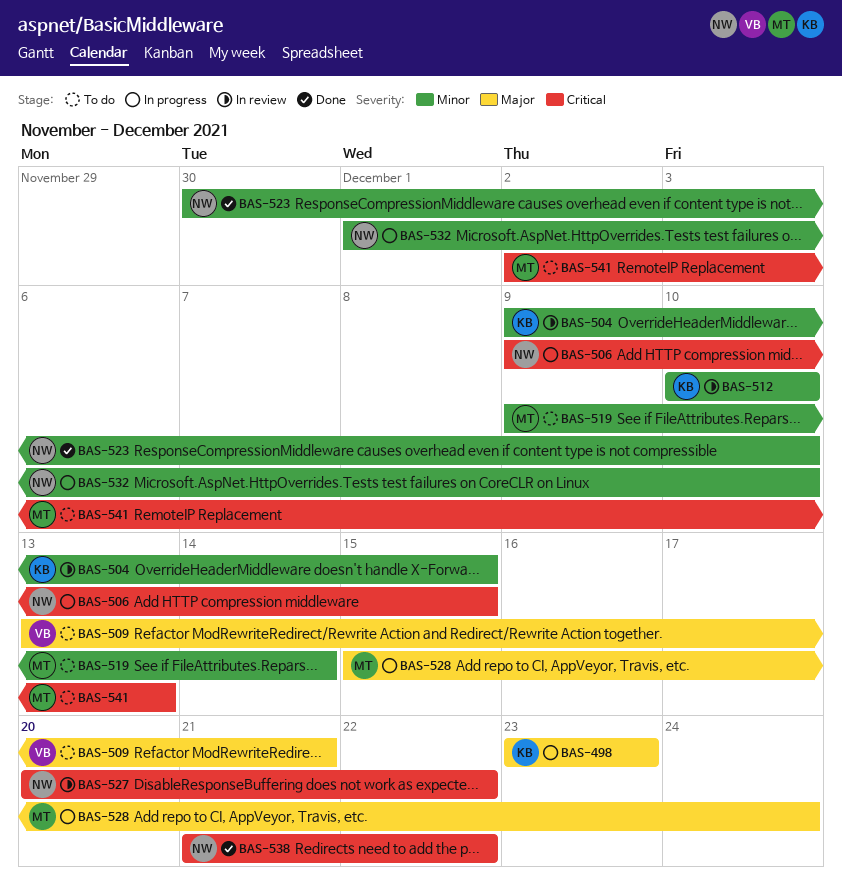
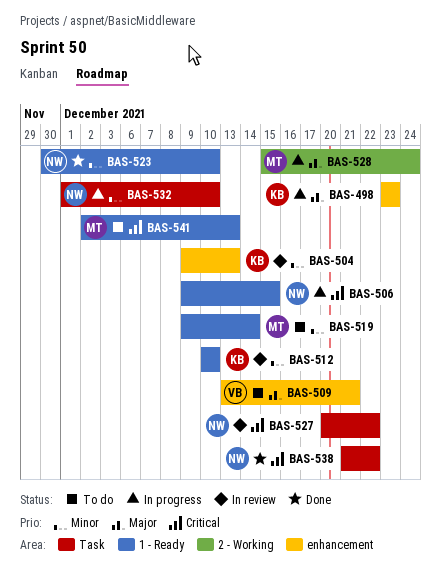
BAS-504, due: Dec 15 -> Dec 13

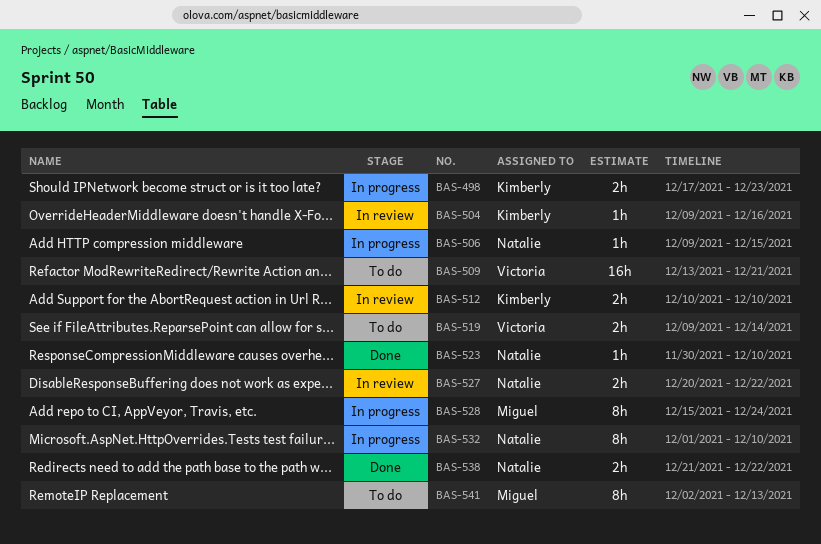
BAS-498, start: Dec 23 -> Dec 17
BAS-504, due: Dec 13 -> Dec 16
BAS-519, owner: Miguel -> Victoria

